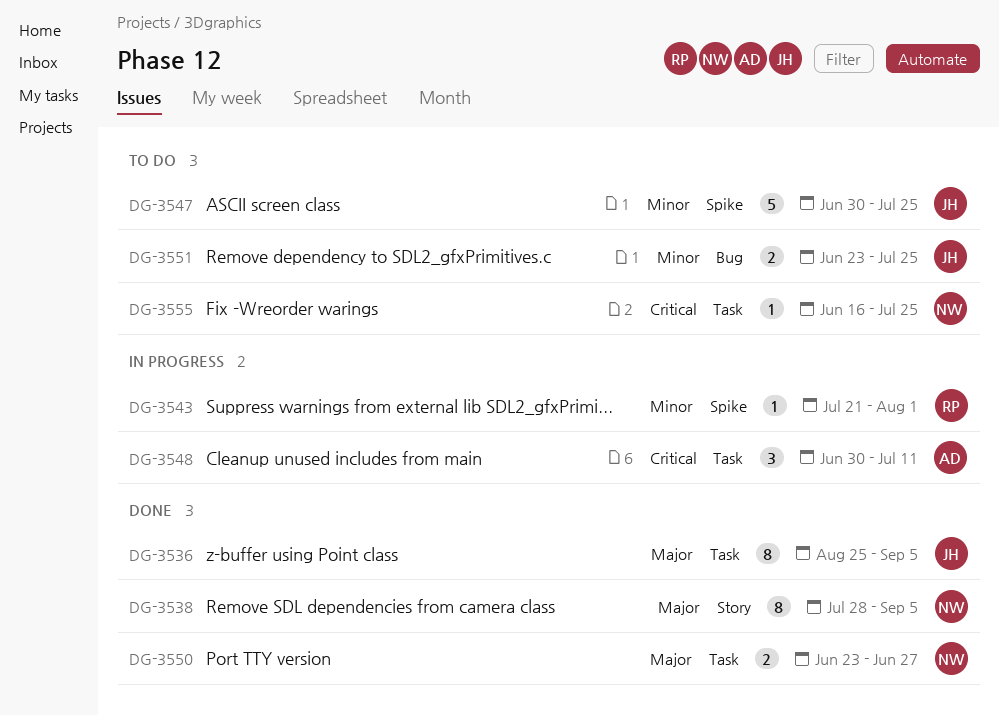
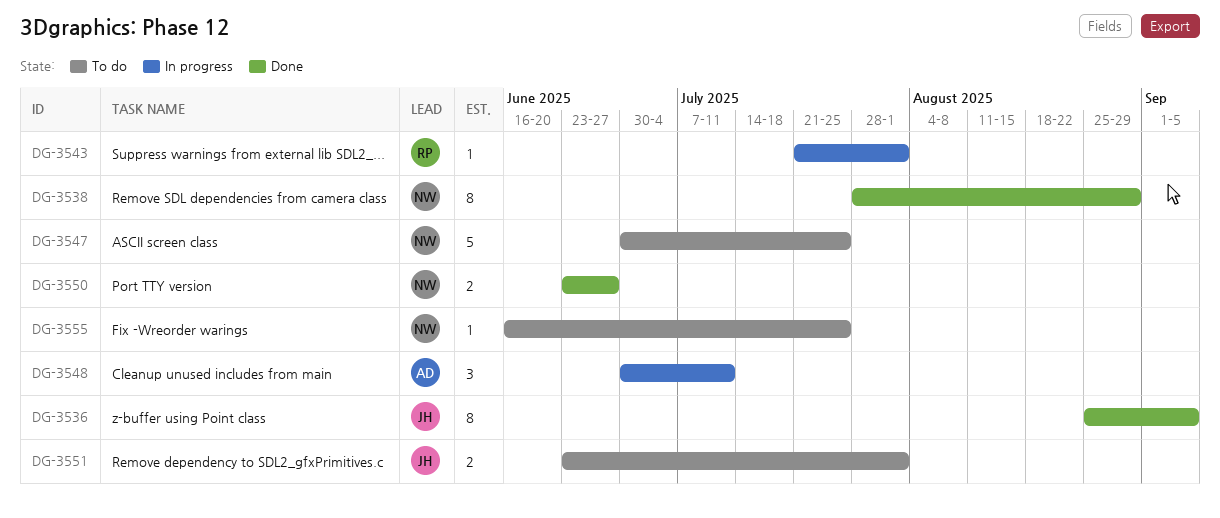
DG-3538, due: Sep 5 -> Aug 29
DG-3547, owner: JH -> NW
DG-3551, due: Jul 25 -> Aug 1

